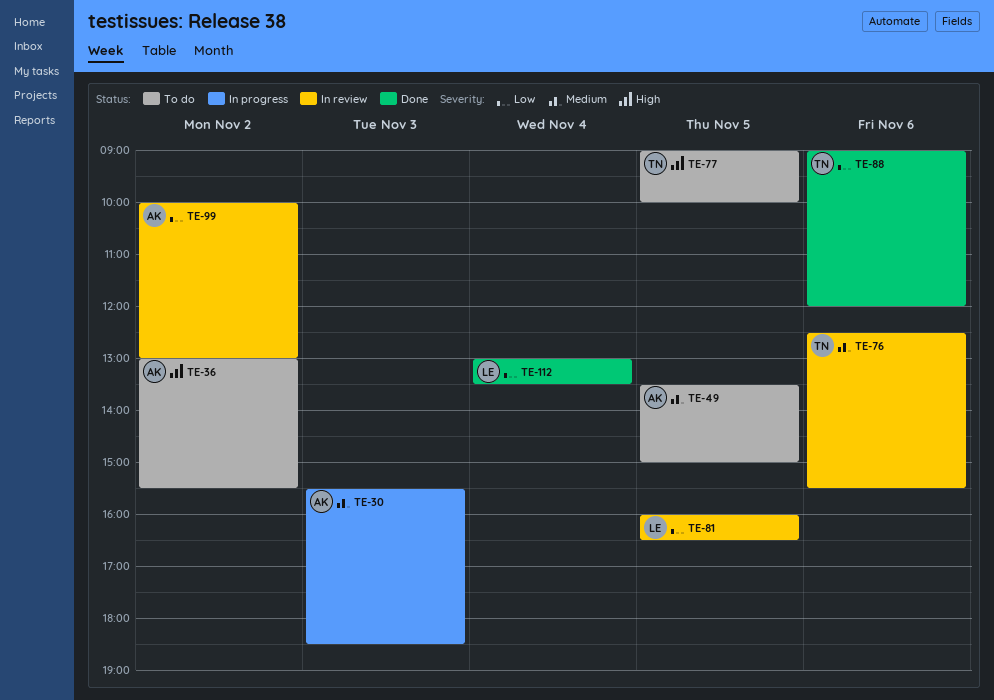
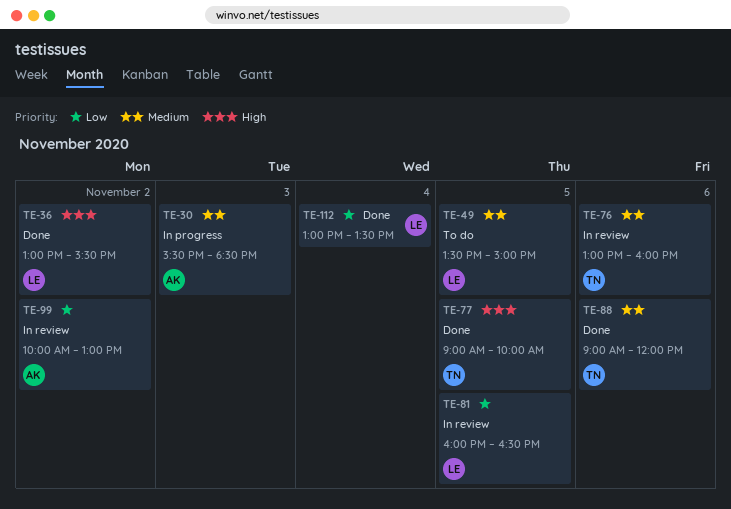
TE-36, status: To do -> Done
TE-36, owner: AK -> LE
TE-49, owner: AK -> LE
TE-76, begins: 12:30 -> 13:00
TE-76, ends: 15:30 -> 16:00
TE-77, status: To do -> Done
TE-88, priority: Low -> Medium

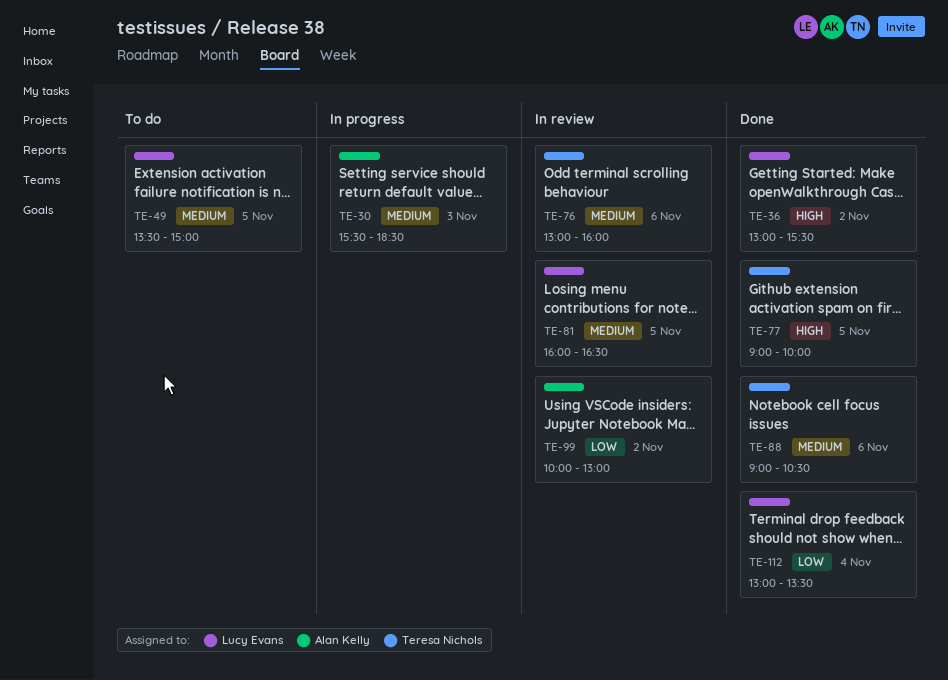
TE-81, priority: Low -> Medium
TE-88, ends: 12:00 -> 10:30

